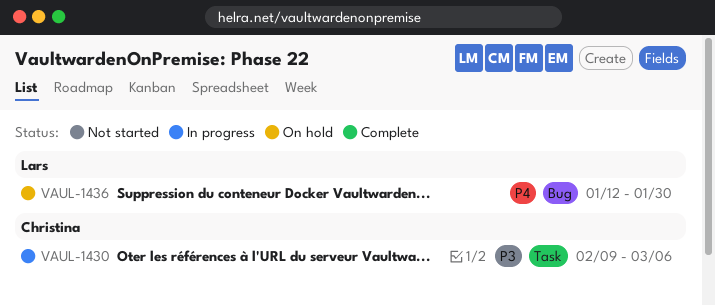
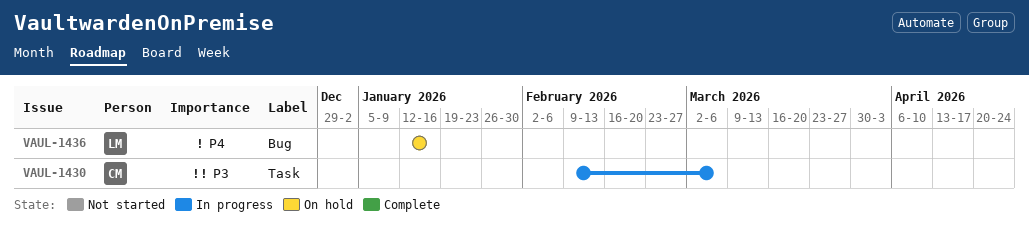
VAUL-1436, due: Jan 30 -> Jan 16

